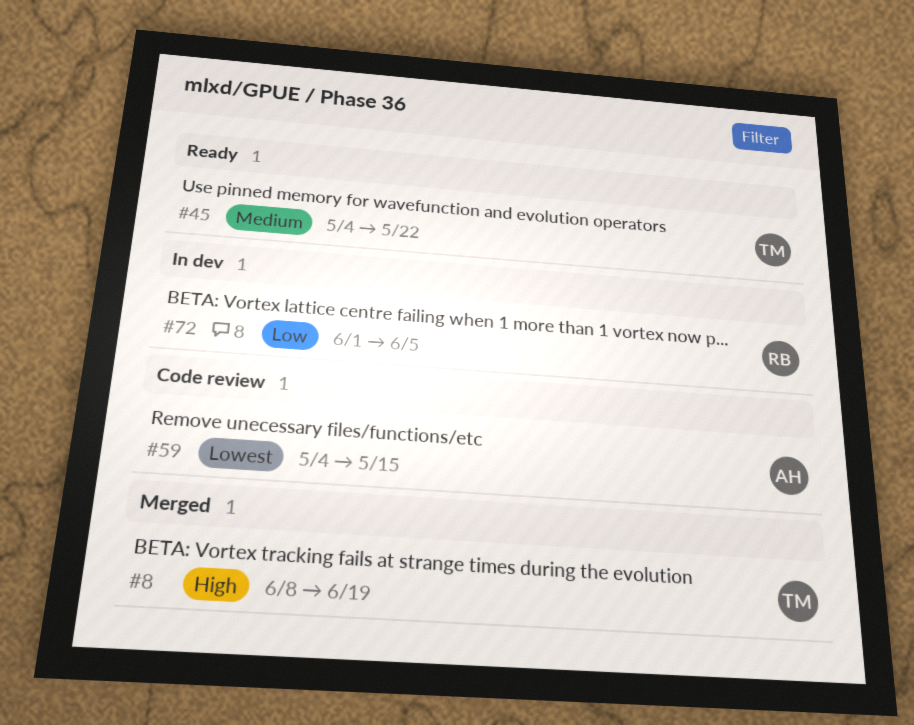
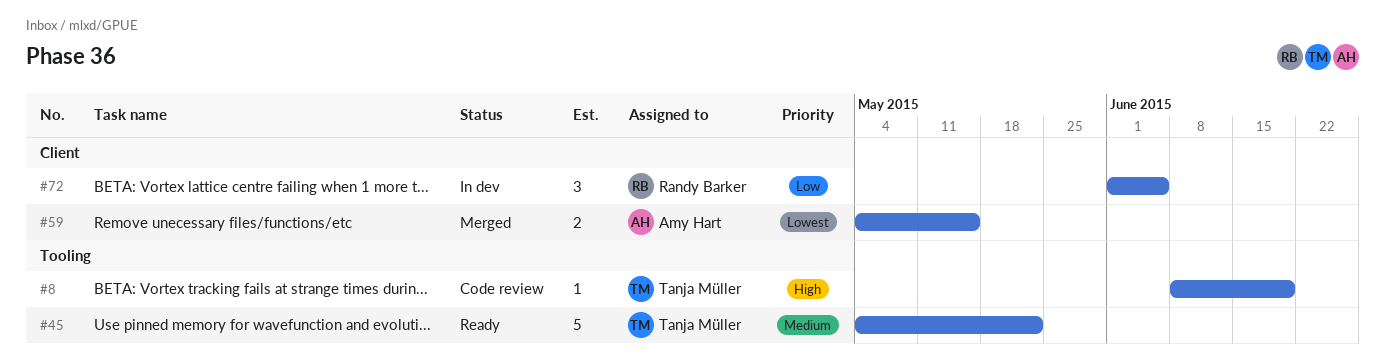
#8, status: Merged -> Code review
#59, status: Code review -> Merged

